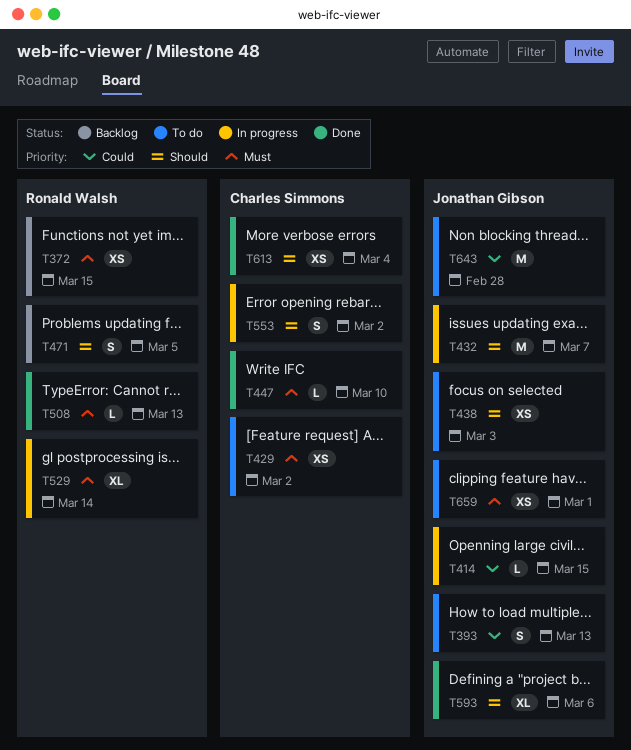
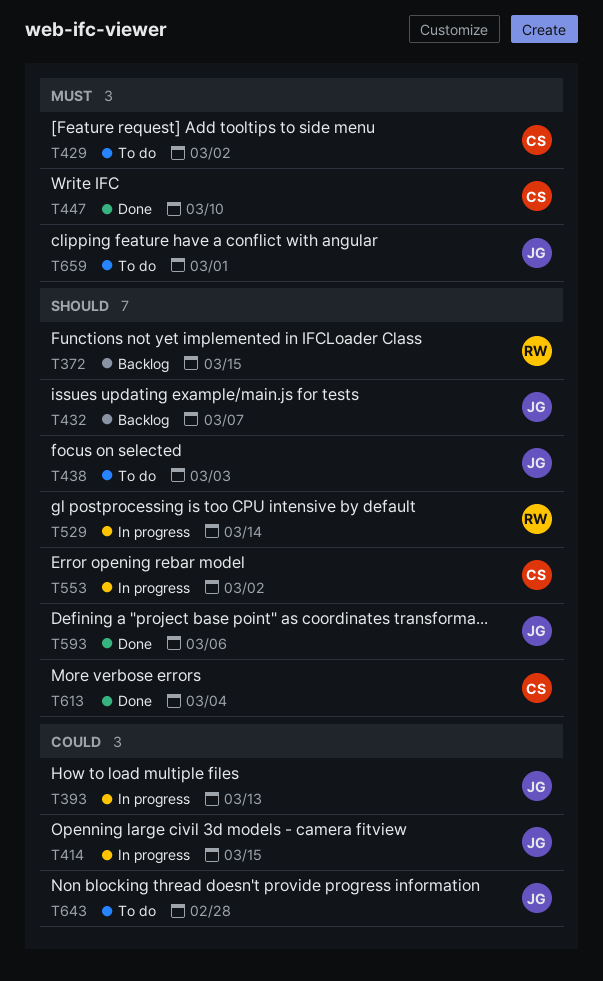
T372, priority: Must -> Should
T393, status: To do -> In progress
T432, status: In progress -> Backlog
T471: present -> none
T508: present -> none
T529, priority: Must -> Should

